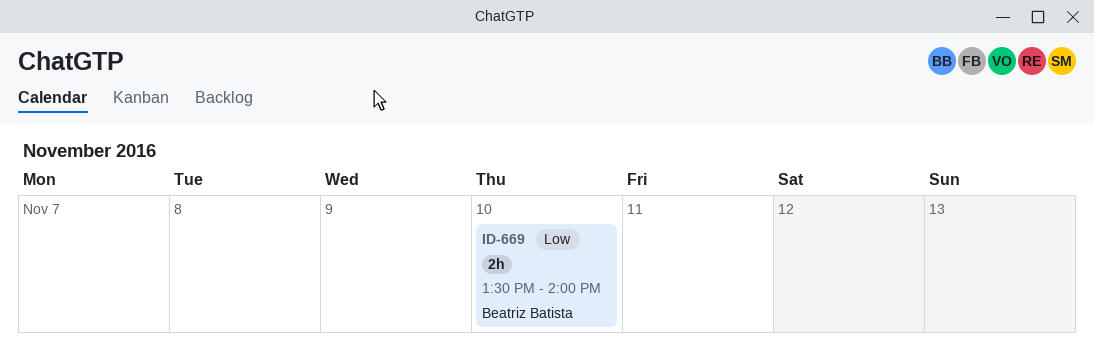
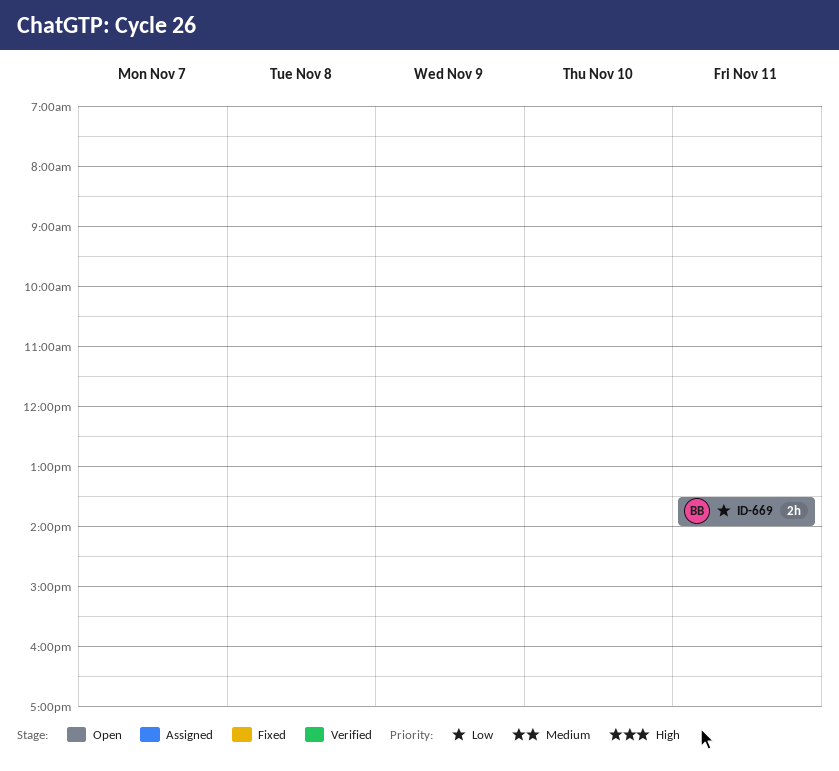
ID-669, day: Nov 10 -> Nov 11

